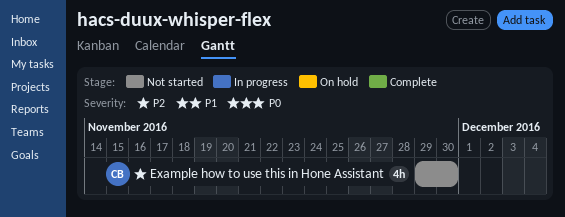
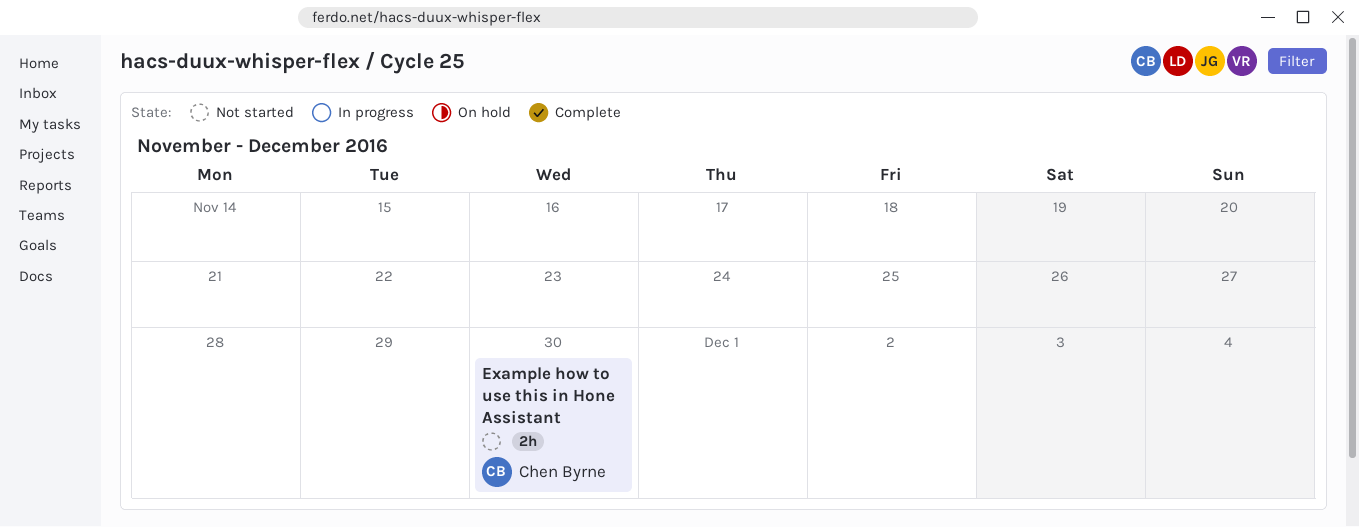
Example how to use this in Hone Assistant, estimate: 4h -> 2h

